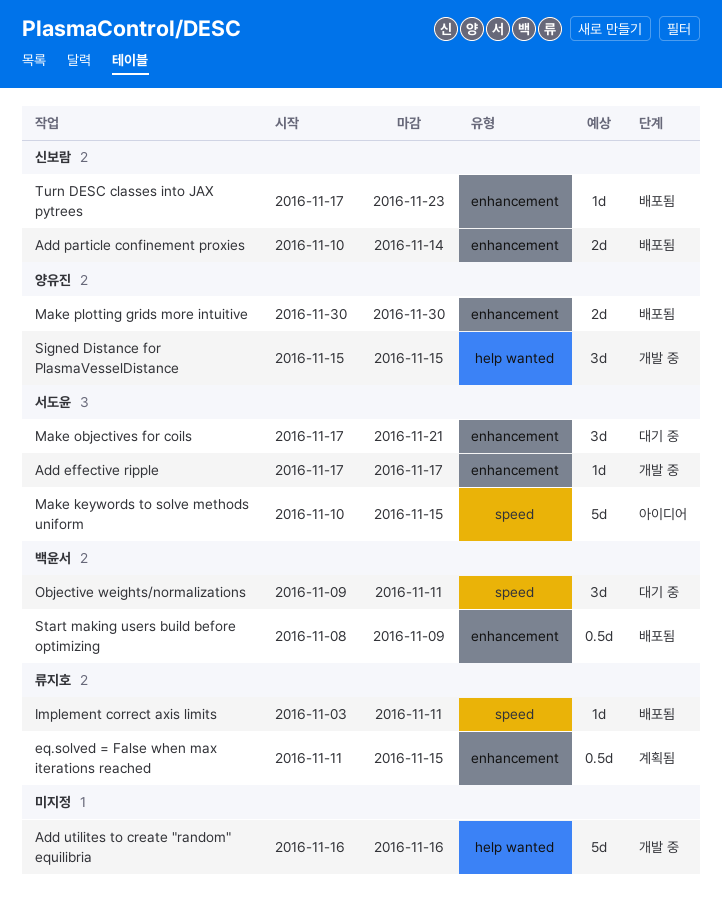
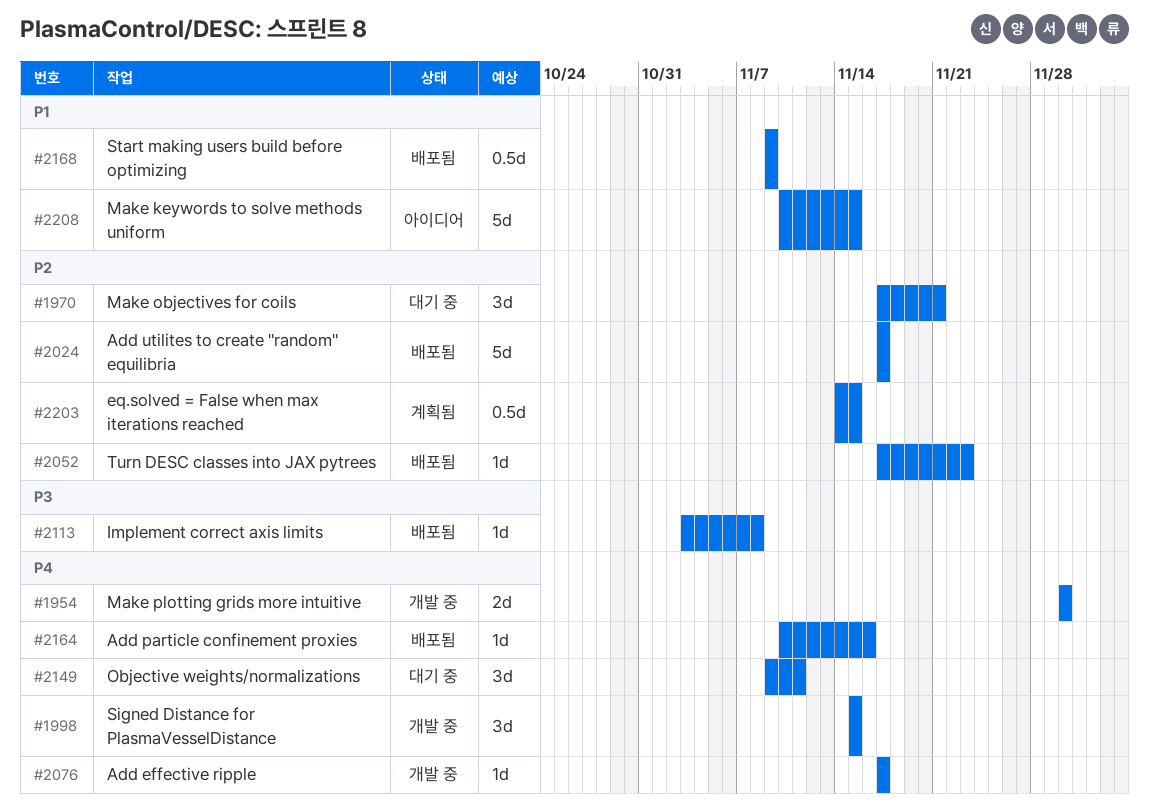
Add particle confinement proxies, estimate: 2d -> 1d
Add particle confinement proxies, due: Nov 14 -> Nov 16
Add utilites to create "random" equilibria, status: 개발 중 -> 배포됨
Add utilites to create "random" equilibria, start: Nov 16 -> Nov 17
Add utilites to create "random" equilibria, due: Nov 16 -> Nov 17
eq.solved = False when max iterations reached, start: Nov 11 -> Nov 14
Implement correct axis limits, due: Nov 11 -> Nov 8
Make plotting grids more intuitive, status: 배포됨 -> 개발 중
Start making users build before optimizing, start: Nov 8 -> Nov 9

